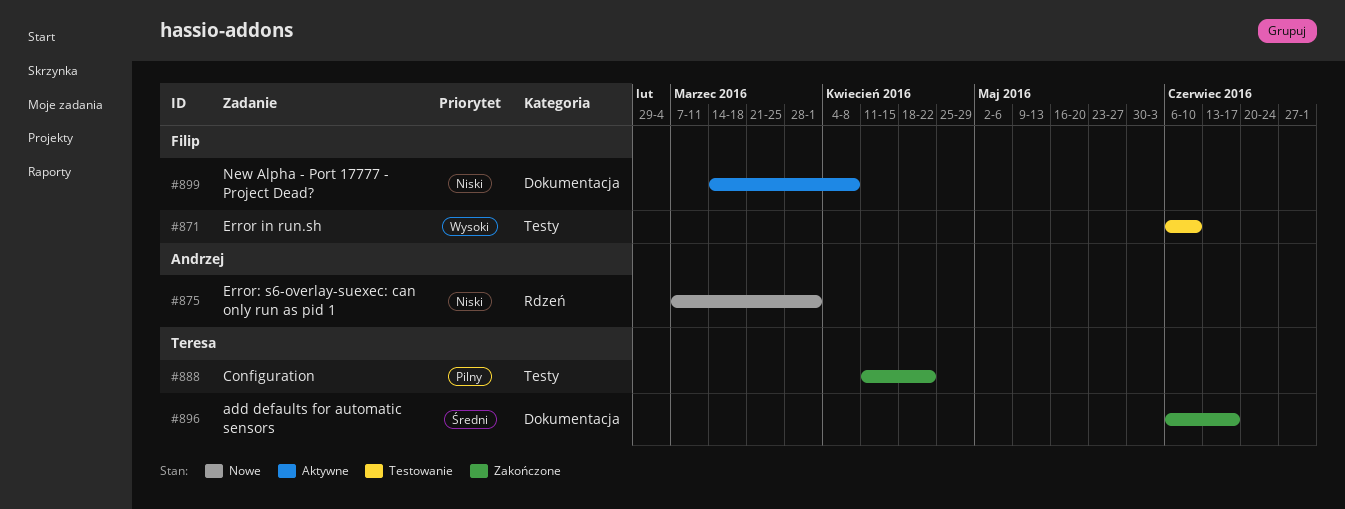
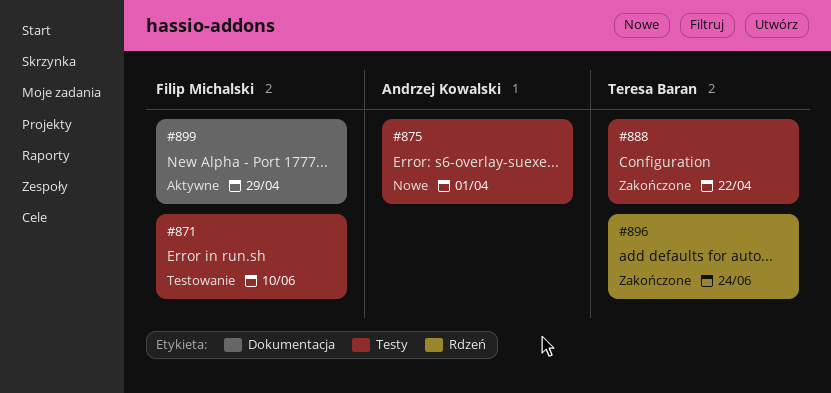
#875, label: Rdzeń -> Testy
#896, label: Dokumentacja -> Rdzeń
#896, due: Jun 17 -> Jun 24
#899, due: Apr 8 -> Apr 29

